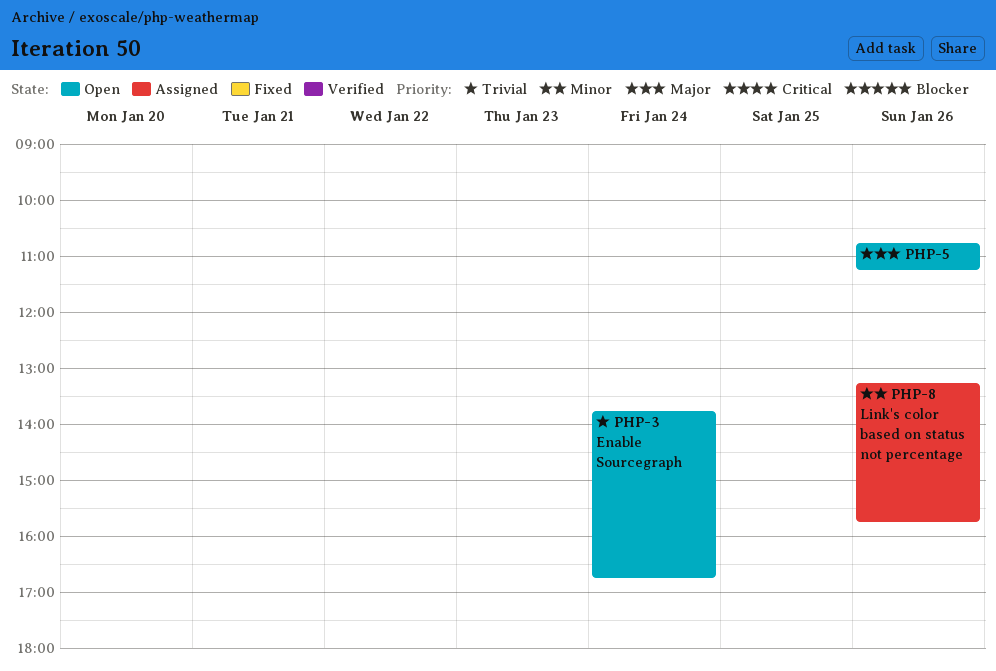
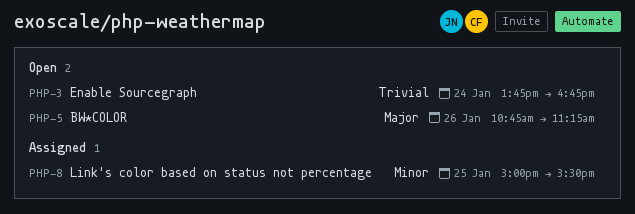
PHP-8, day: Jan 26 -> Jan 25
PHP-8, begins: 13:15 -> 15:00
PHP-8, ends: 15:45 -> 15:30

